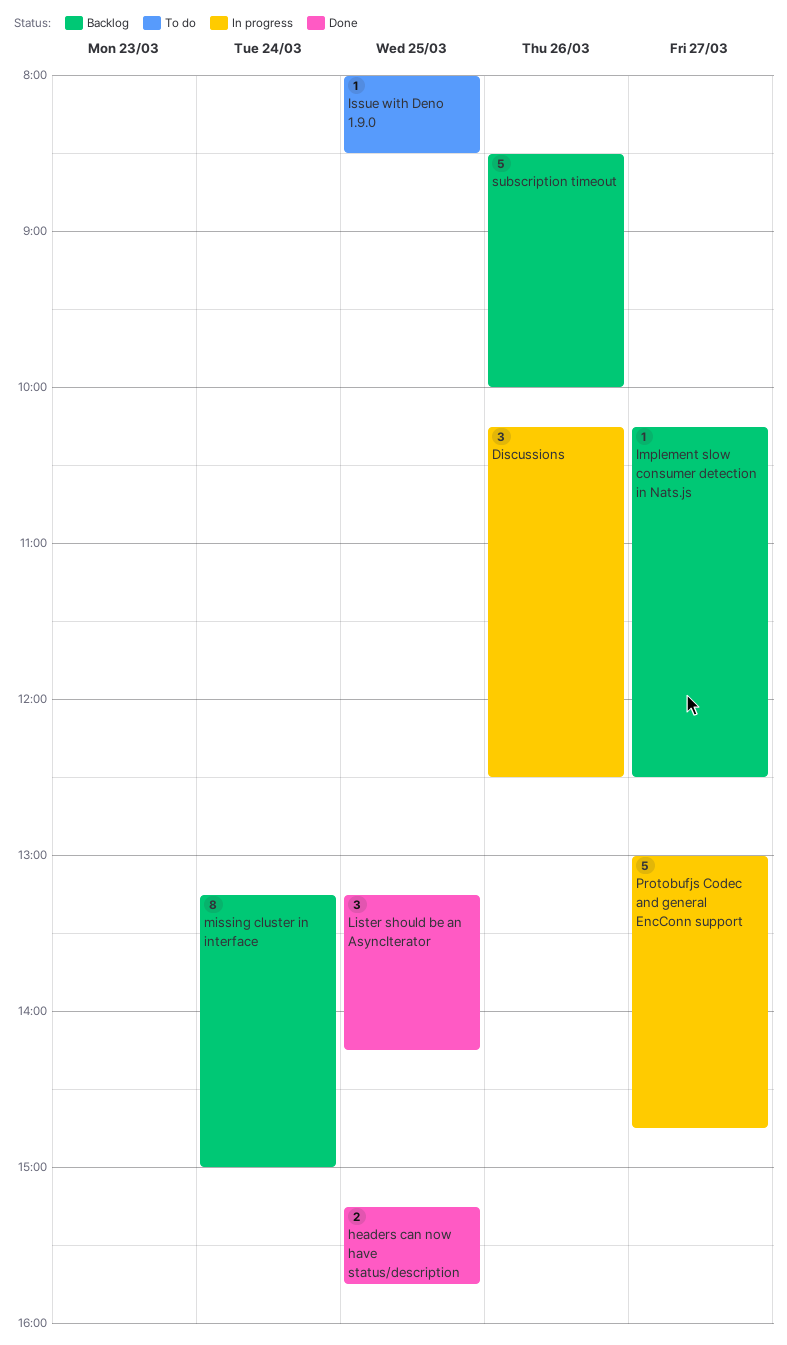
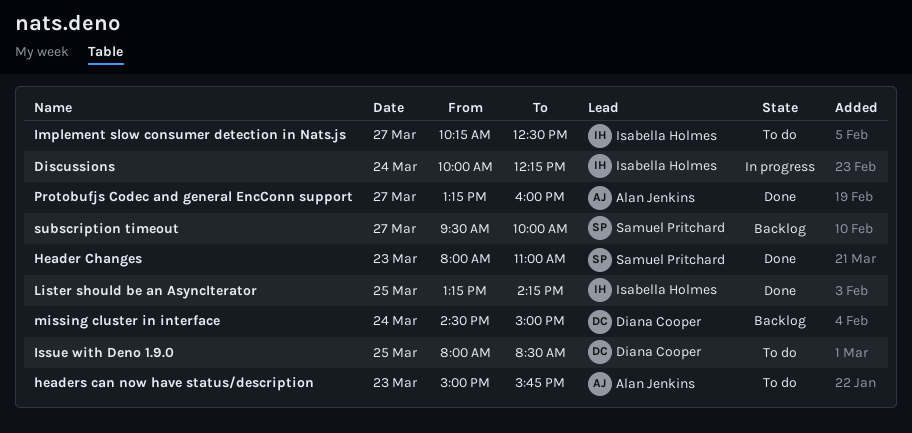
Discussions, day: Mar 26 -> Mar 24
Discussions, begins: 10:15 -> 10:00
Discussions, ends: 12:30 -> 12:15
Header Changes: none -> present
headers can now have status/description, status: Done -> To do
headers can now have status/description, day: Mar 25 -> Mar 23
headers can now have status/description, begins: 15:15 -> 15:00
Implement slow consumer detection in Nats.js, status: Backlog -> To do
missing cluster in interface, begins: 13:15 -> 14:30
Protobufjs Codec and general EncConn support, status: In progress -> Done
Protobufjs Codec and general EncConn support, begins: 13:00 -> 13:15
Protobufjs Codec and general EncConn support, ends: 14:45 -> 16:00
subscription timeout, day: Mar 26 -> Mar 27
subscription timeout, begins: 08:30 -> 09:30

